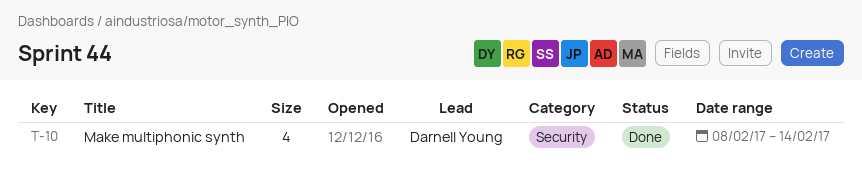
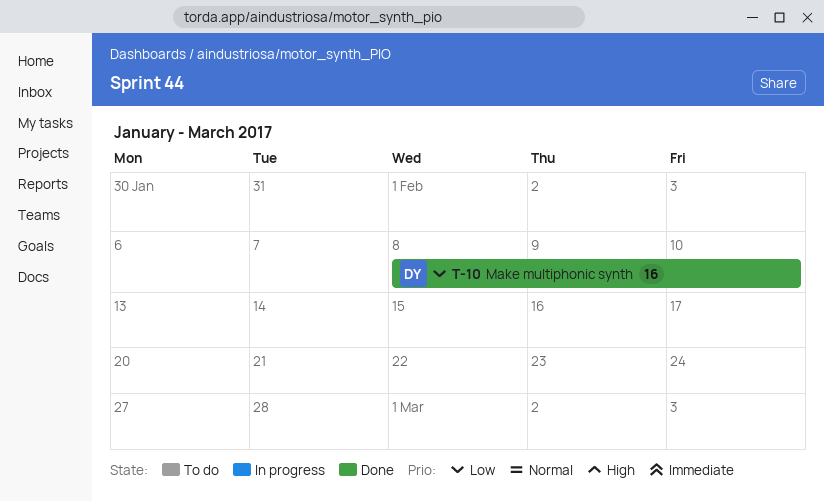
T-10, estimate: 4 -> 16
T-10, due: Feb 14 -> Feb 10

